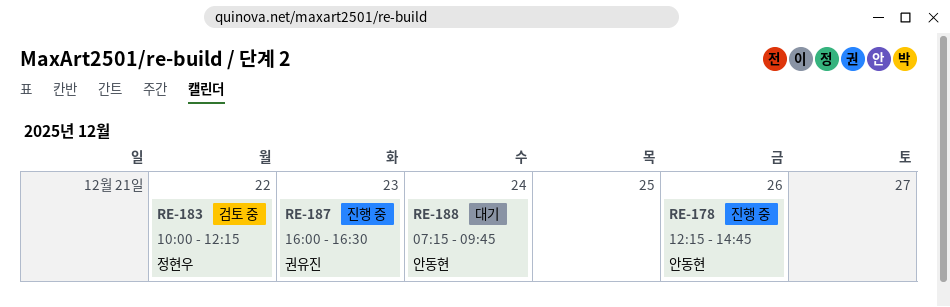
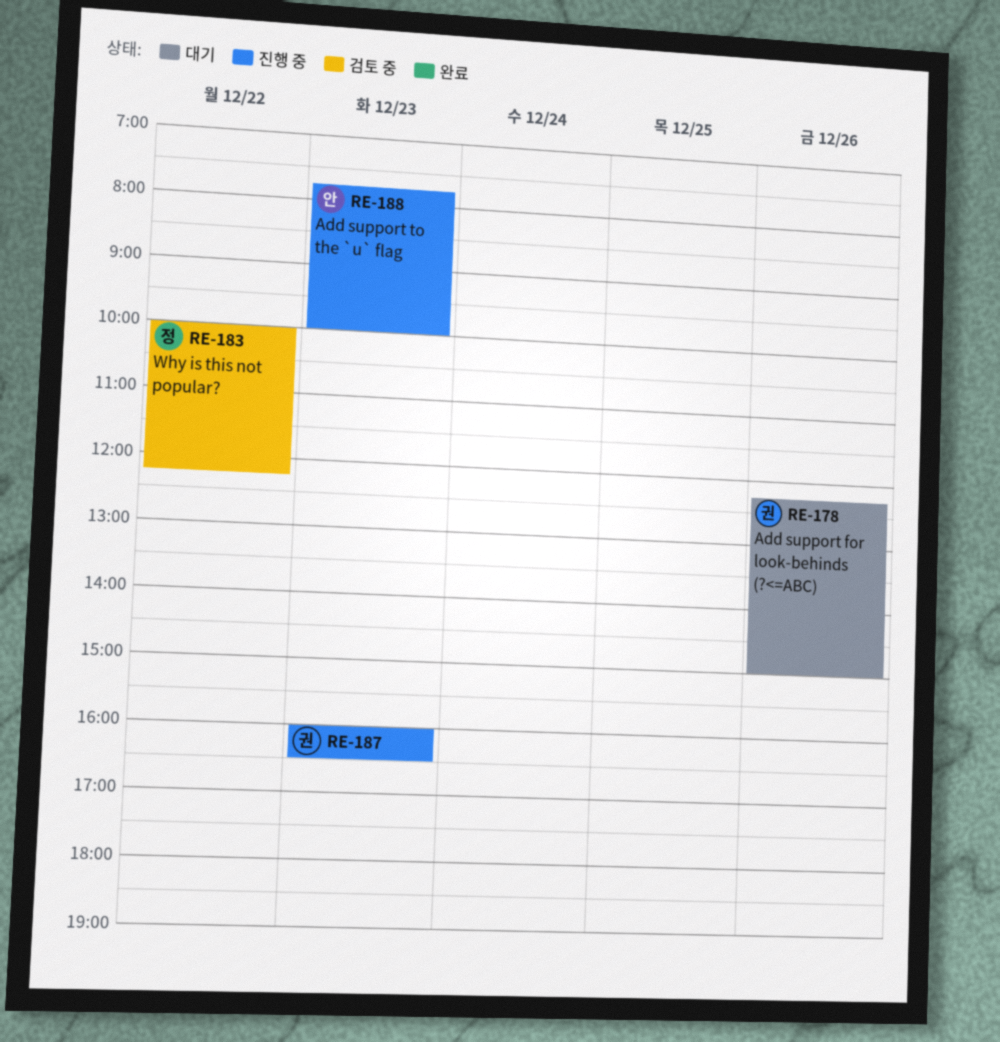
RE-178, status: 진행 중 -> 대기
RE-178, owner: 안동현 -> 권유진
RE-178, ends: 14:45 -> 15:00
RE-188, status: 대기 -> 진행 중
RE-188, day: Dec 24 -> Dec 23
RE-188, begins: 07:15 -> 07:45
RE-188, ends: 09:45 -> 10:00

